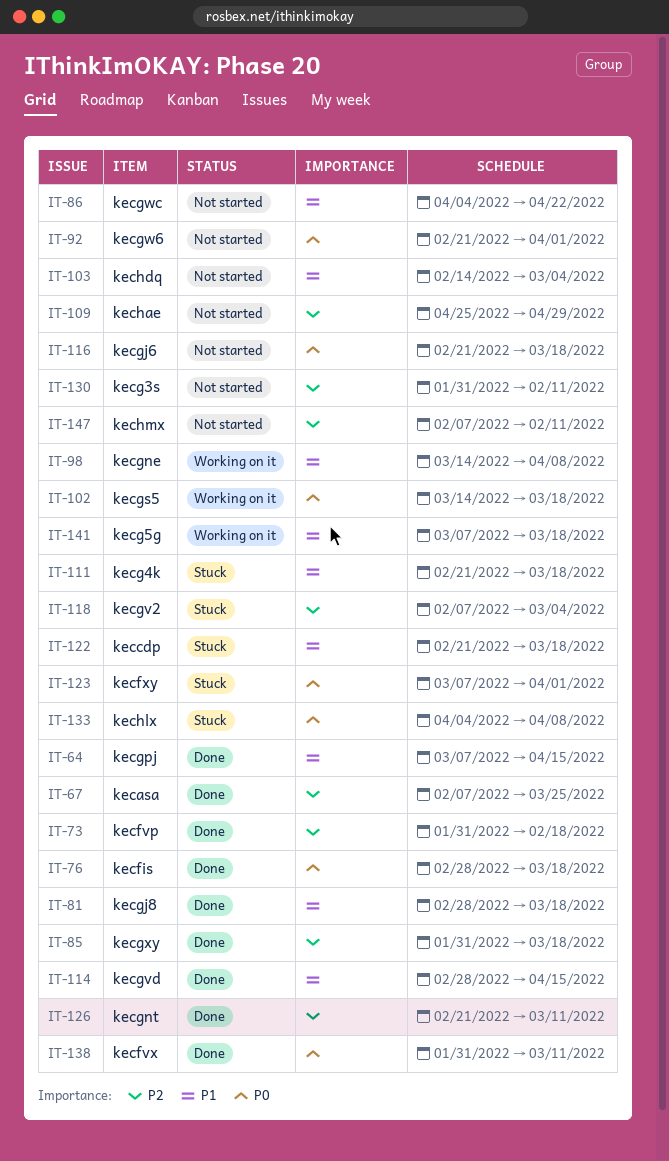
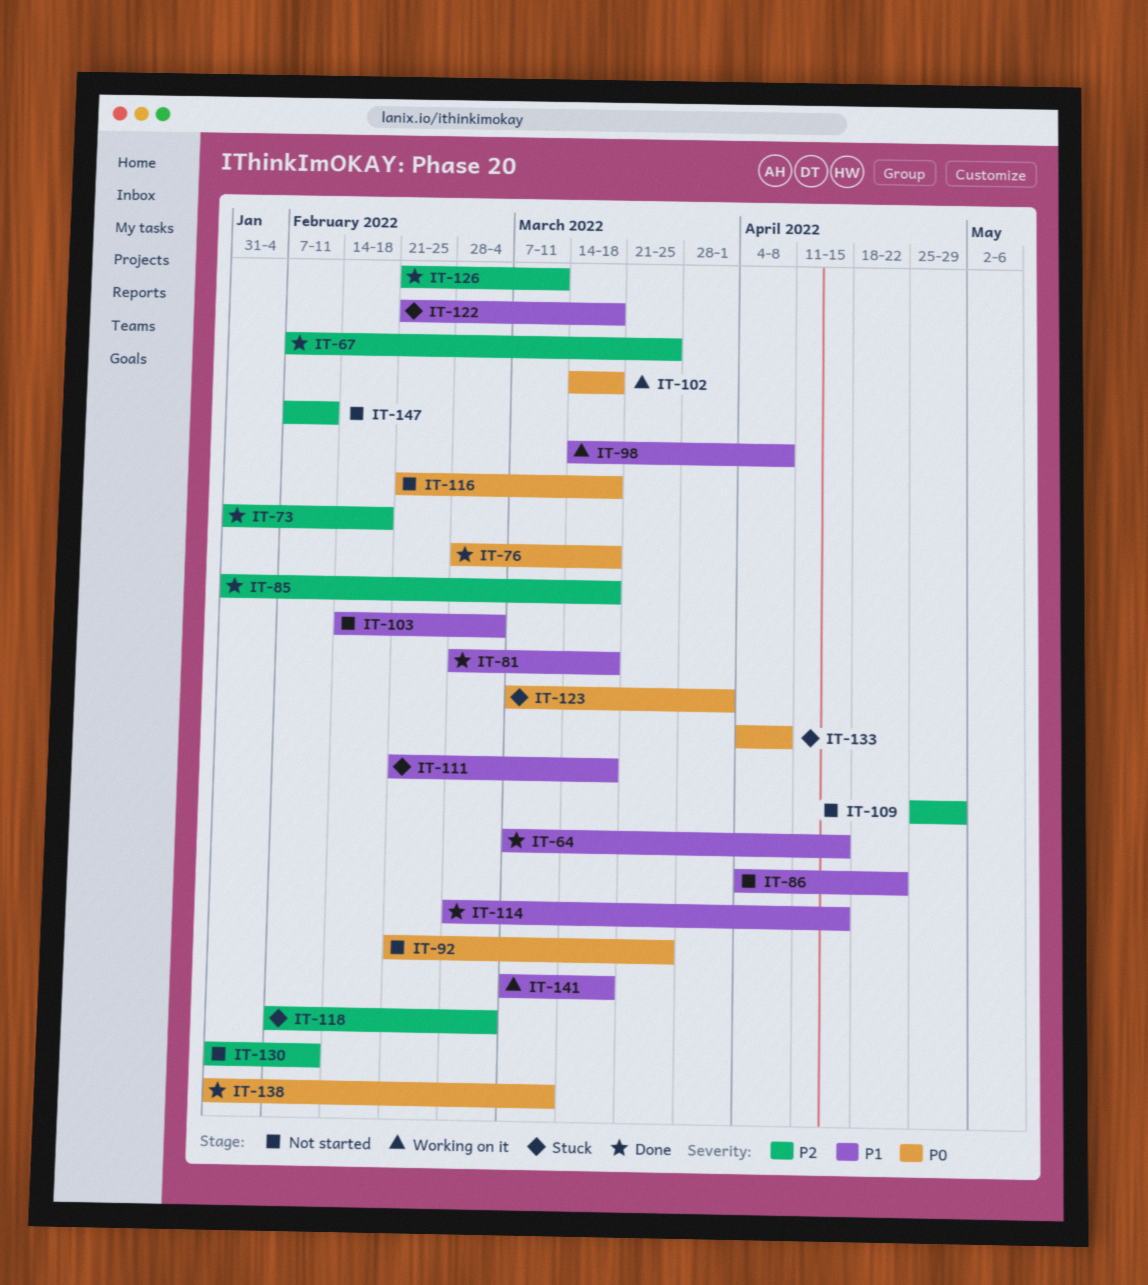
IT-92, due: Apr 1 -> Mar 25

